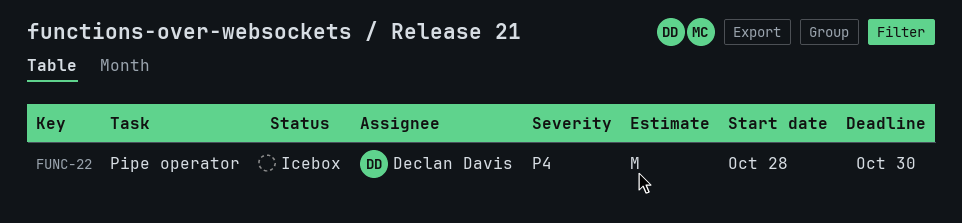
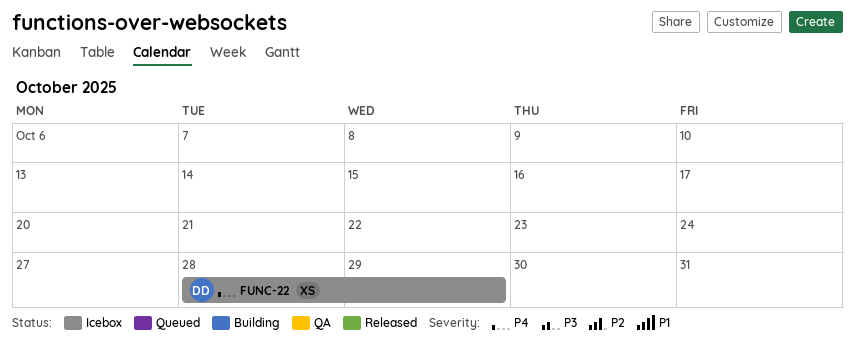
FUNC-22, estimate: M -> XS
FUNC-22, due: Oct 30 -> Oct 29

